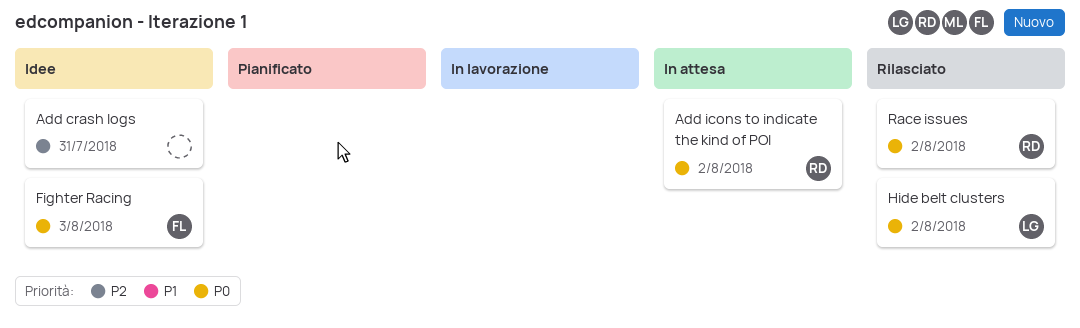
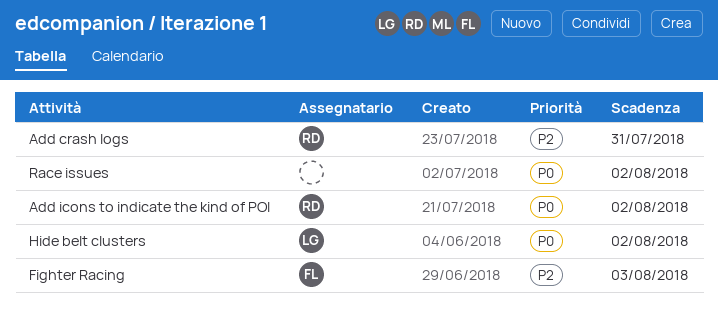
Add crash logs, owner: none -> RD
Fighter Racing, priority: P0 -> P2
Race issues, owner: RD -> none

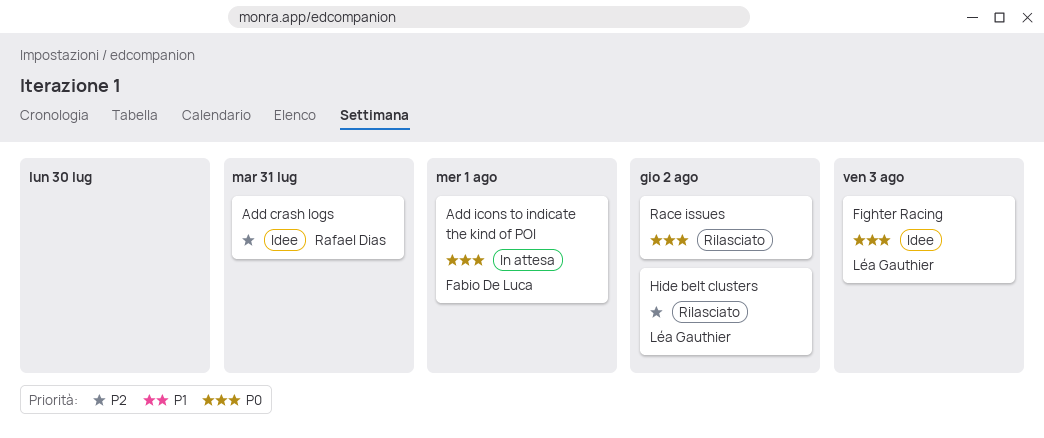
Add icons to indicate the kind of POI, owner: Rafael Dias -> Fabio De Luca
Add icons to indicate the kind of POI, due: Aug 2 -> Aug 1
Fighter Racing, owner: Fabio De Luca -> Léa Gauthier
Fighter Racing, priority: P2 -> P0
Hide belt clusters, priority: P0 -> P2

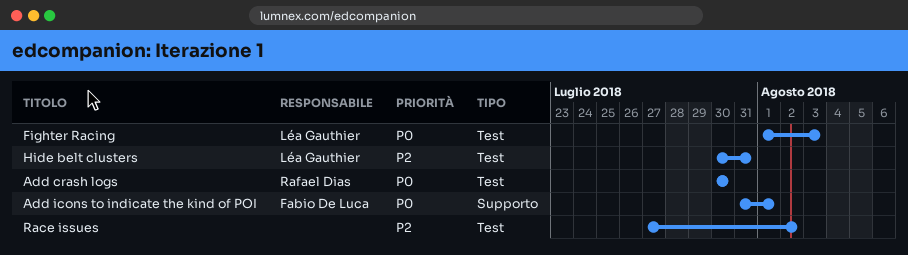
Add crash logs, priority: P2 -> P0
Add crash logs, due: Jul 31 -> Jul 30
Hide belt clusters, due: Aug 2 -> Jul 31
Race issues, priority: P0 -> P2

